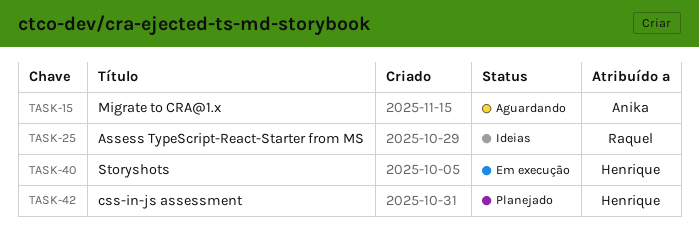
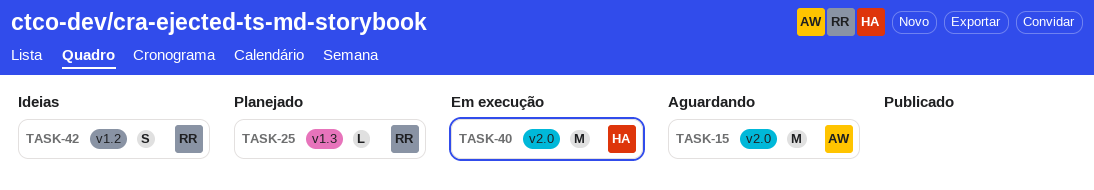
TASK-25, status: Ideias -> Planejado
TASK-42, status: Planejado -> Ideias
TASK-42, owner: Henrique -> Raquel

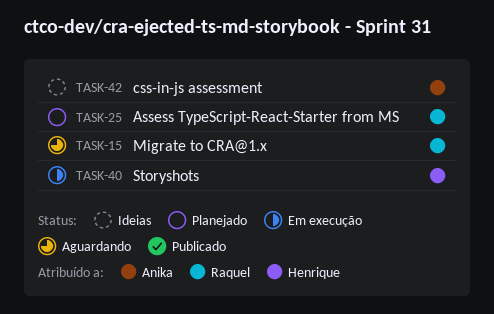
TASK-15, owner: Anika -> Raquel
TASK-42, owner: Raquel -> Anika

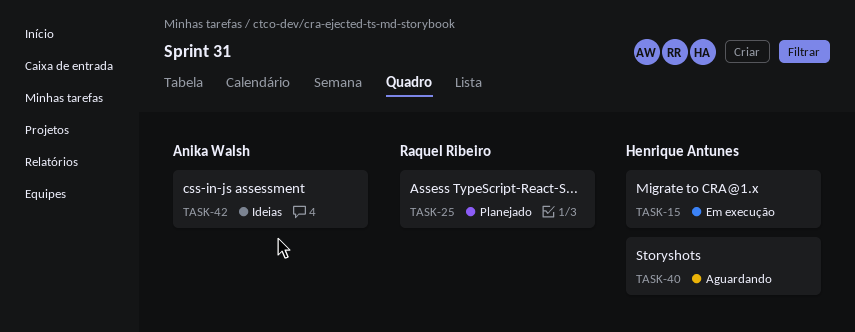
TASK-15, status: Aguardando -> Em execução
TASK-15, owner: Raquel Ribeiro -> Henrique Antunes
TASK-40, status: Em execução -> Aguardando

